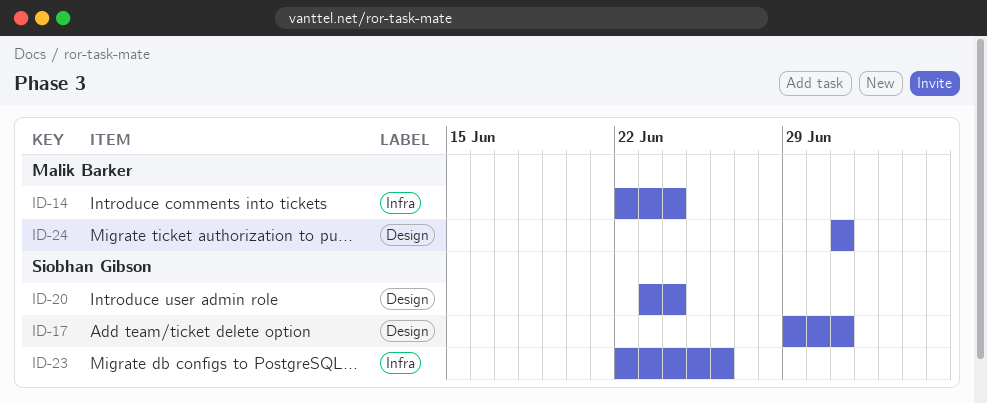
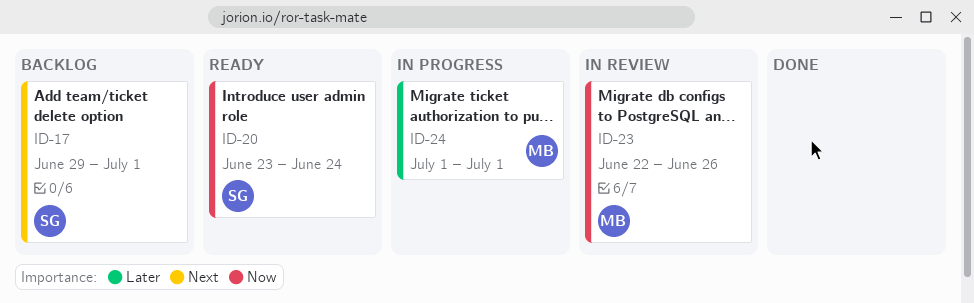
ID-14: present -> none
ID-23, owner: Siobhan Gibson -> Malik Barker

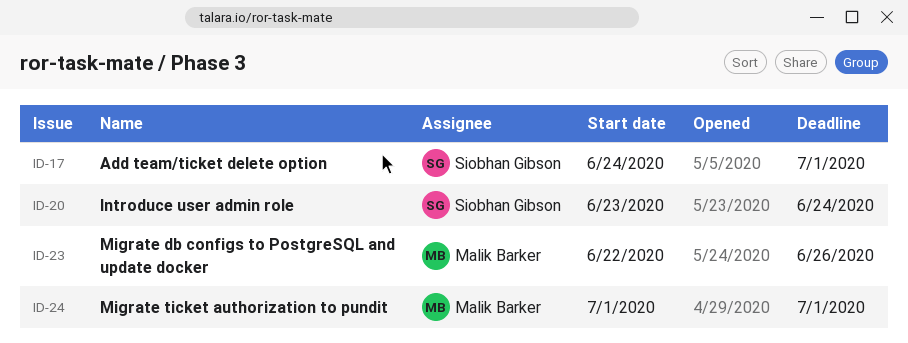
ID-17, start: Jun 29 -> Jun 24

